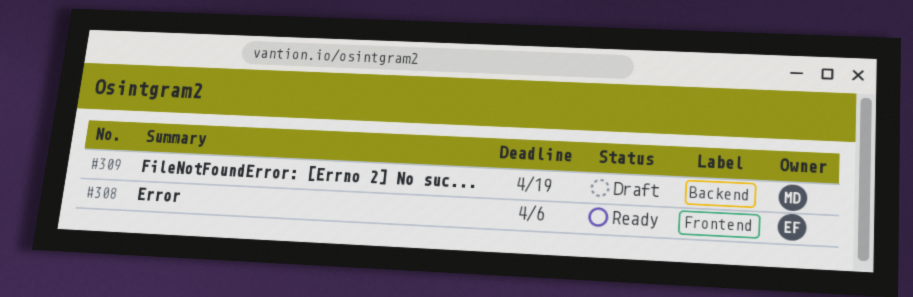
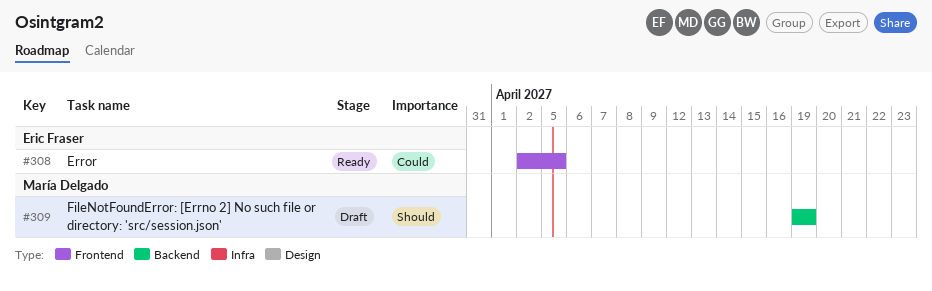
#308, due: Apr 6 -> Apr 5

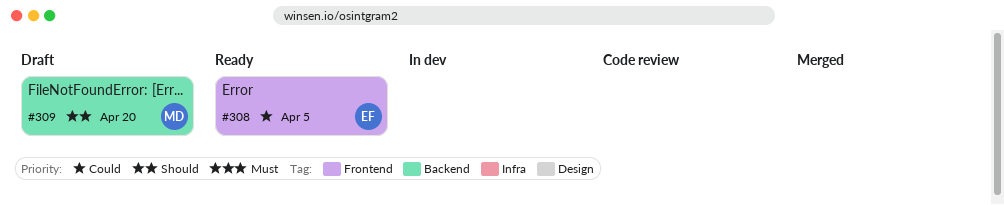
#309, due: Apr 19 -> Apr 20

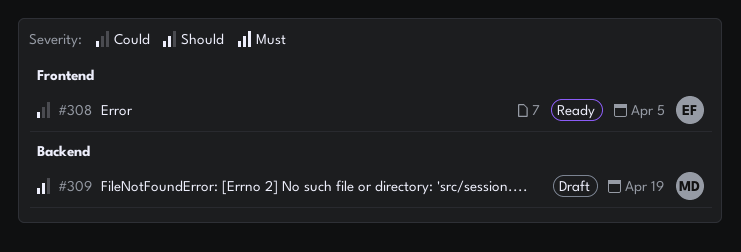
#309, due: Apr 20 -> Apr 19

